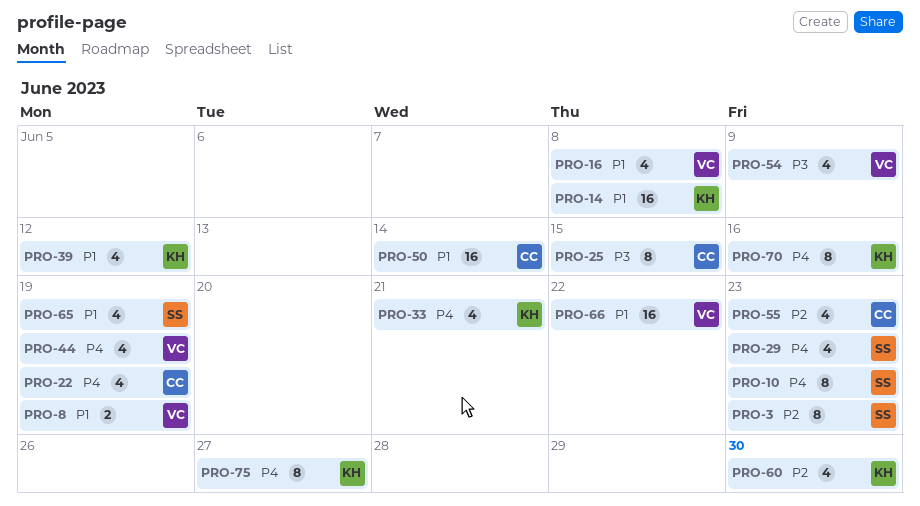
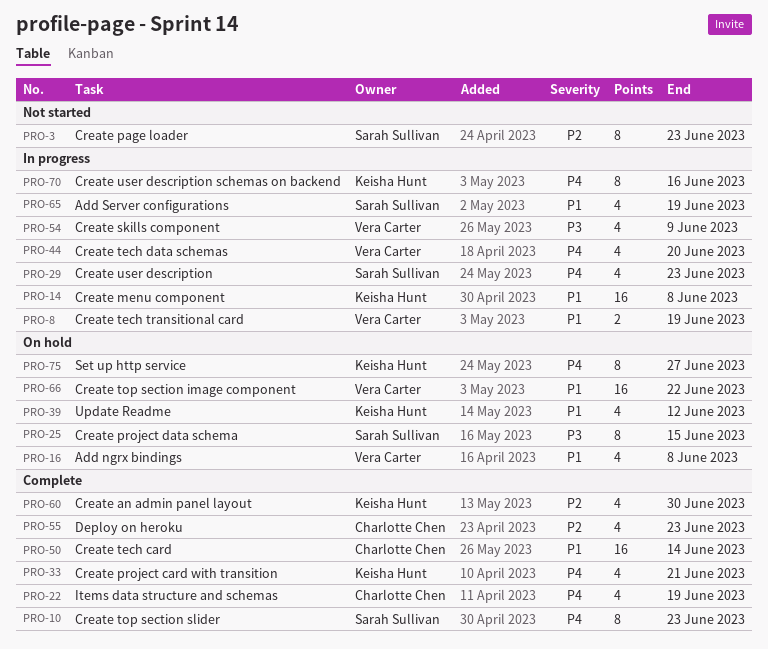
PRO-25, owner: Charlotte Chen -> Sarah Sullivan
PRO-44, due: Jun 19 -> Jun 20

